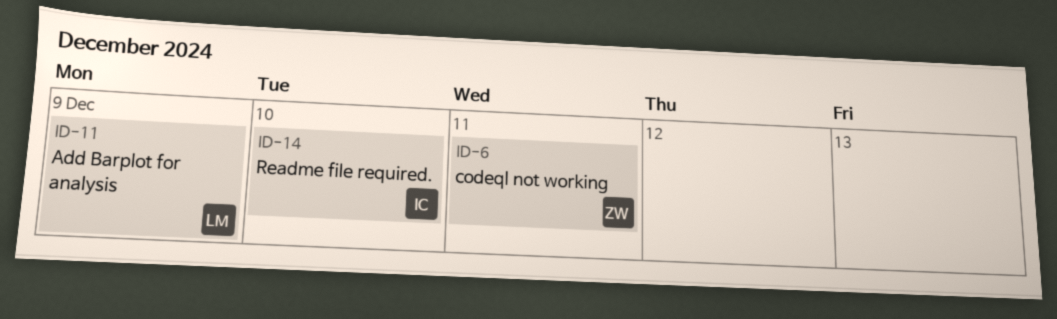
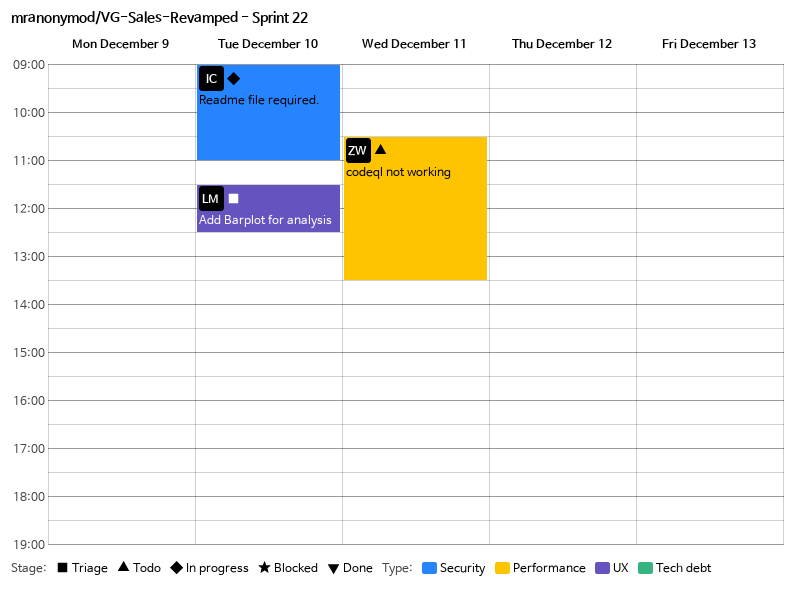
Add Barplot for analysis, day: Dec 9 -> Dec 10

